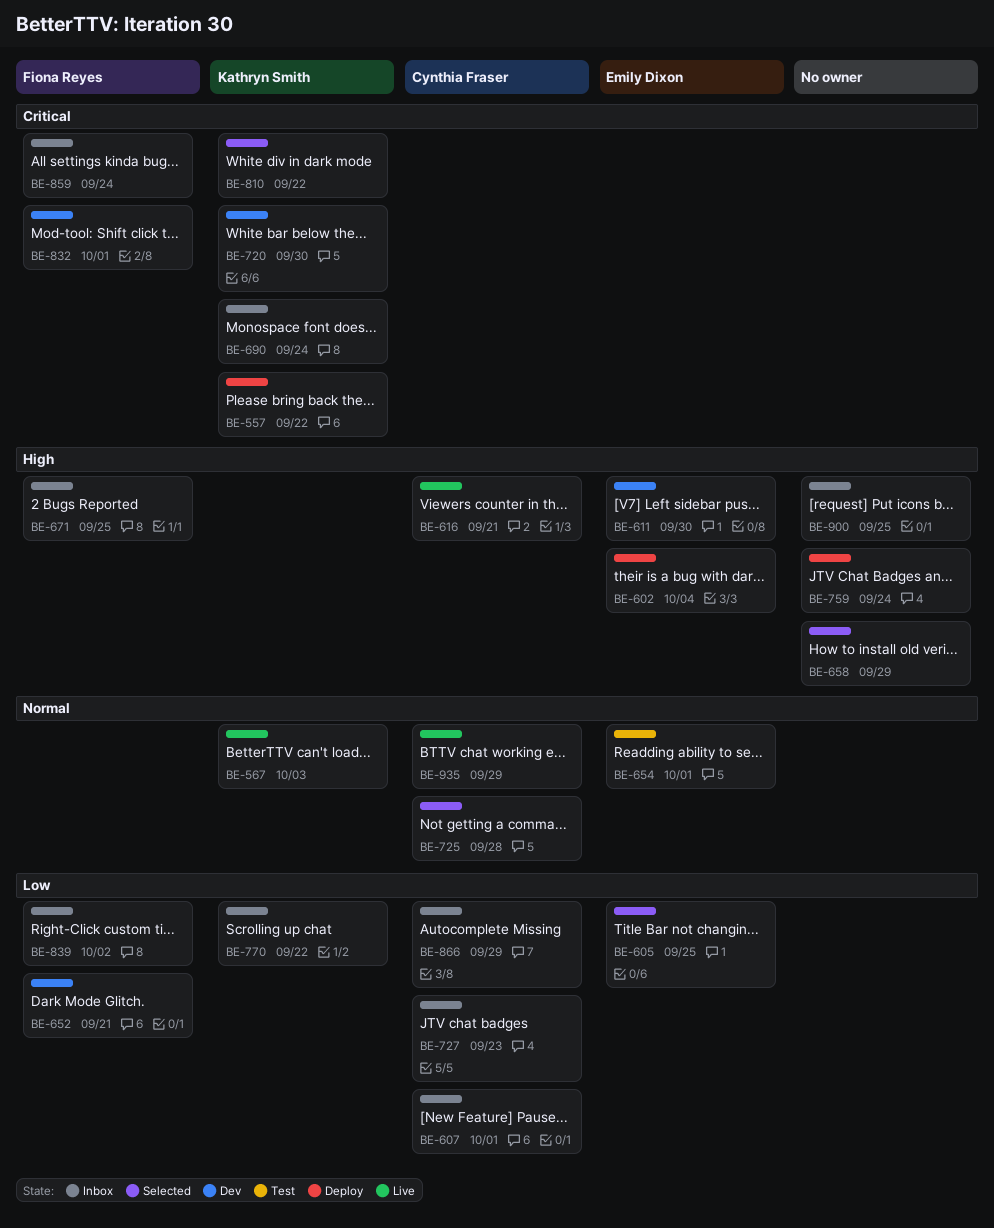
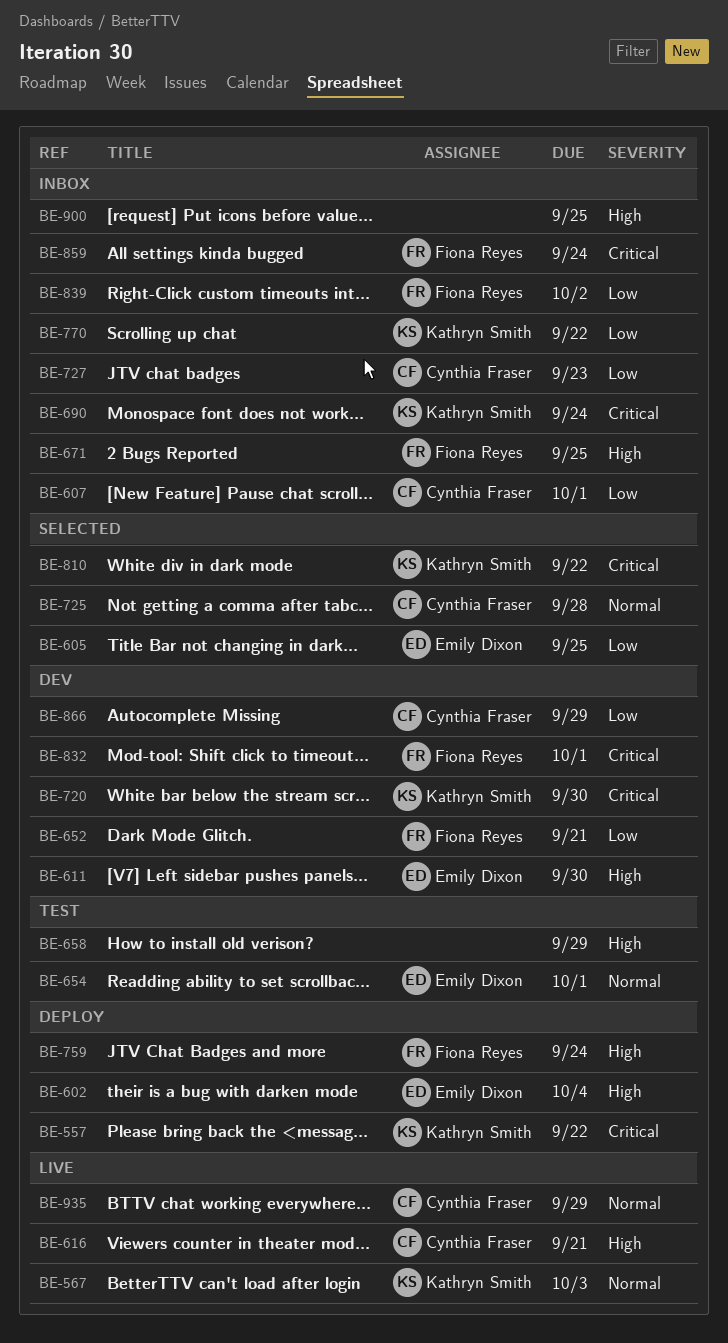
BE-658, status: Selected -> Test
BE-759, owner: none -> Fiona Reyes
BE-866, status: Inbox -> Dev

